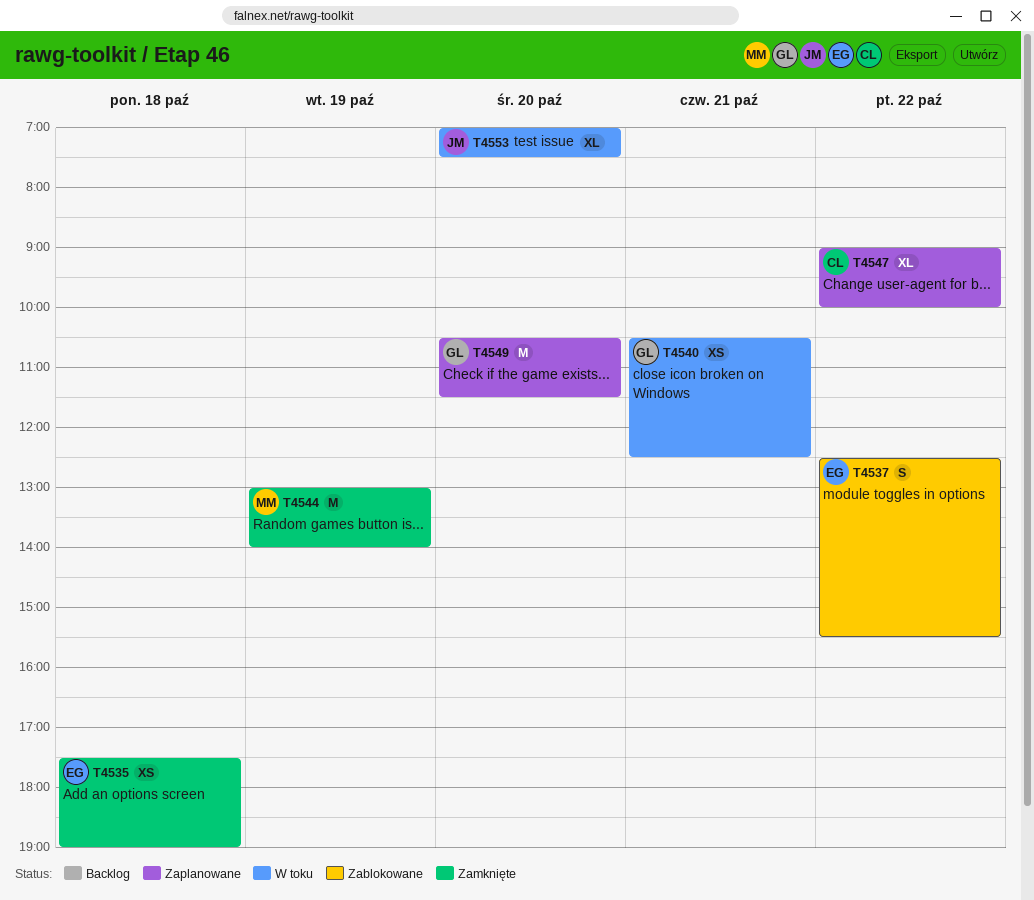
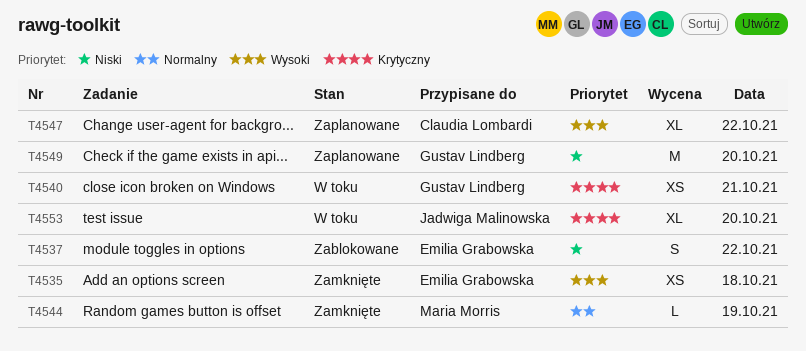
T4544, estimate: M -> L

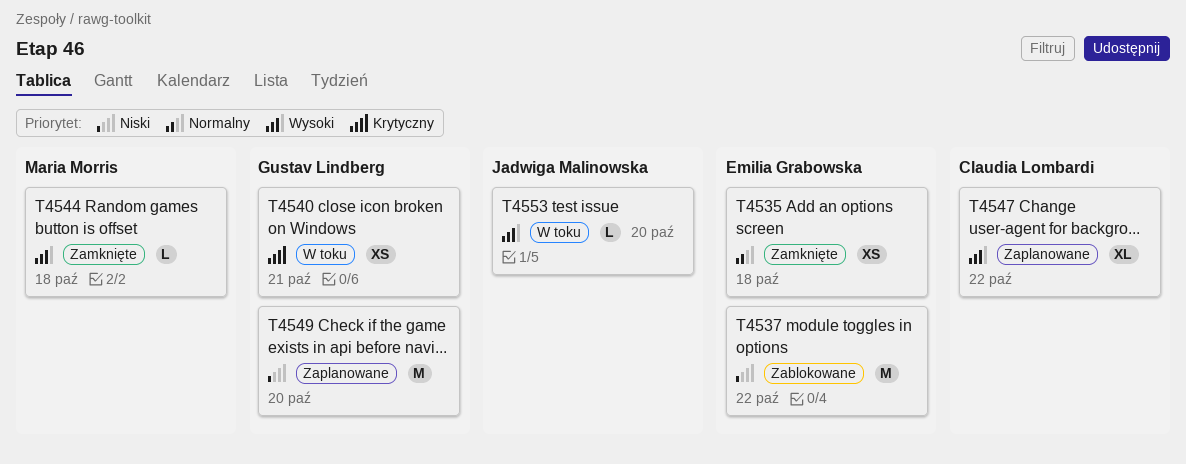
T4535, priority: Wysoki -> Normalny
T4537, estimate: S -> M
T4544, priority: Normalny -> Wysoki
T4544, day: Oct 19 -> Oct 18
T4553, priority: Krytyczny -> Wysoki
T4553, estimate: XL -> L

